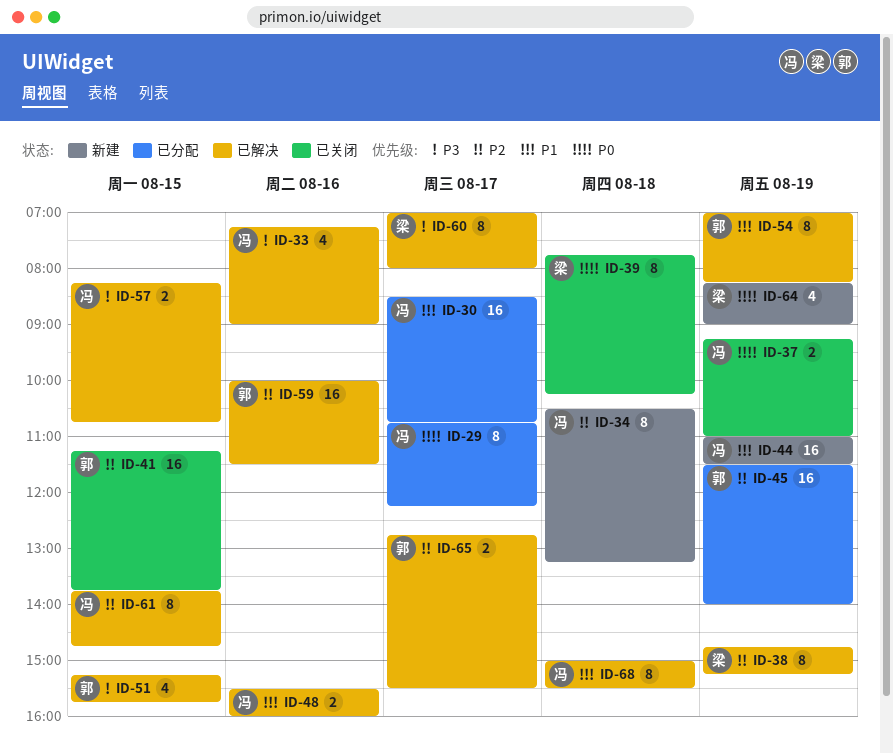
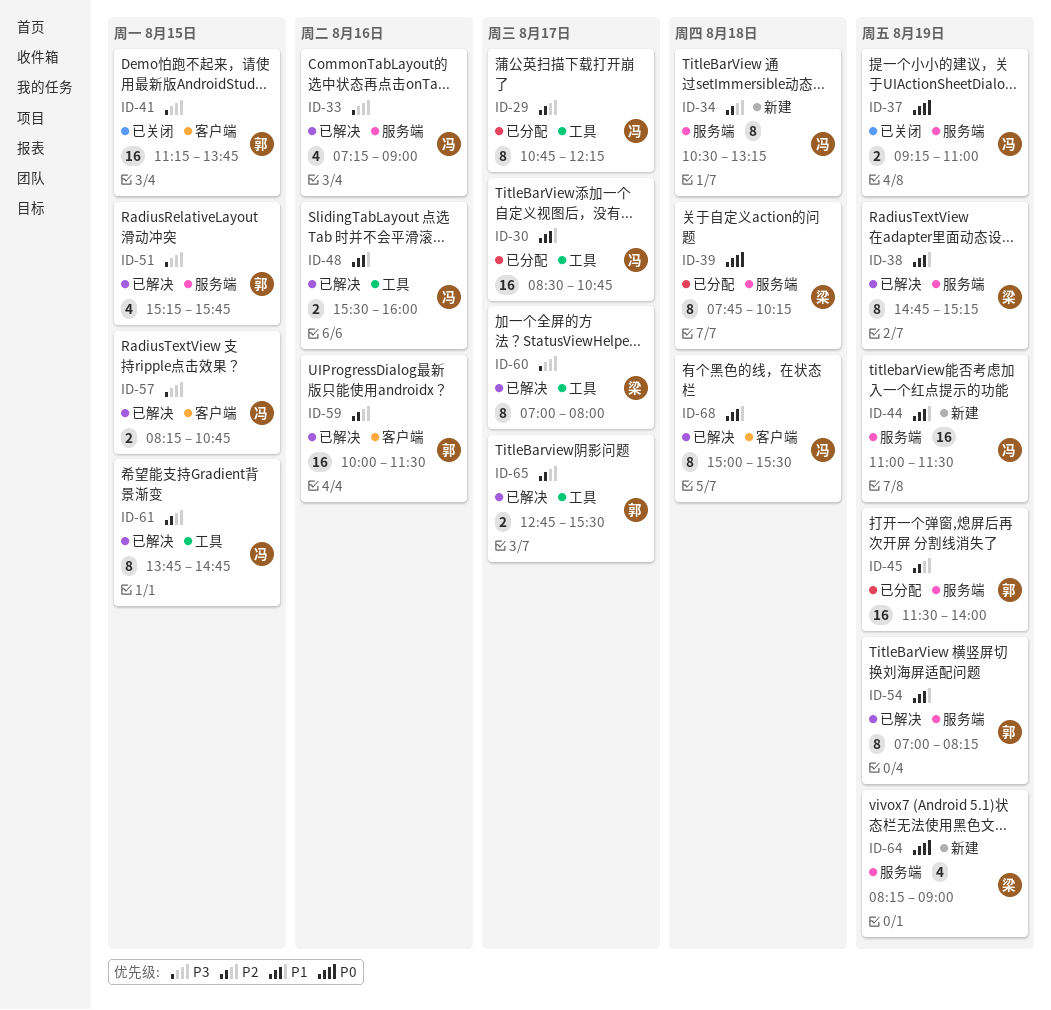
ID-29, priority: P0 -> P2
ID-38, priority: P2 -> P1
ID-39, status: 已关闭 -> 已分配
ID-41, priority: P2 -> P3

